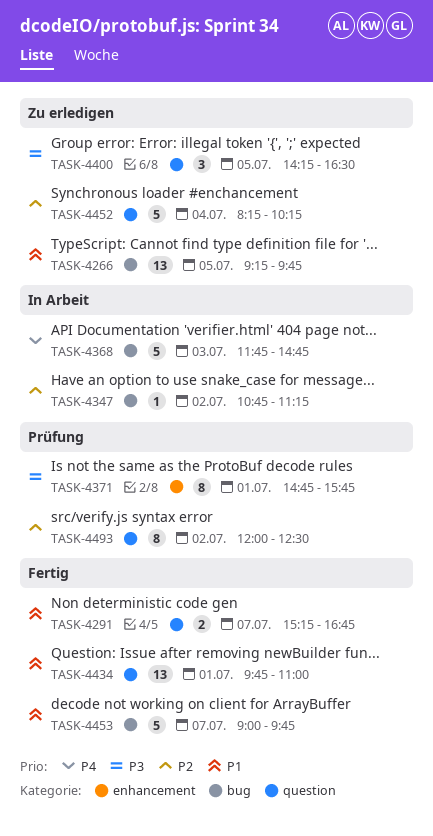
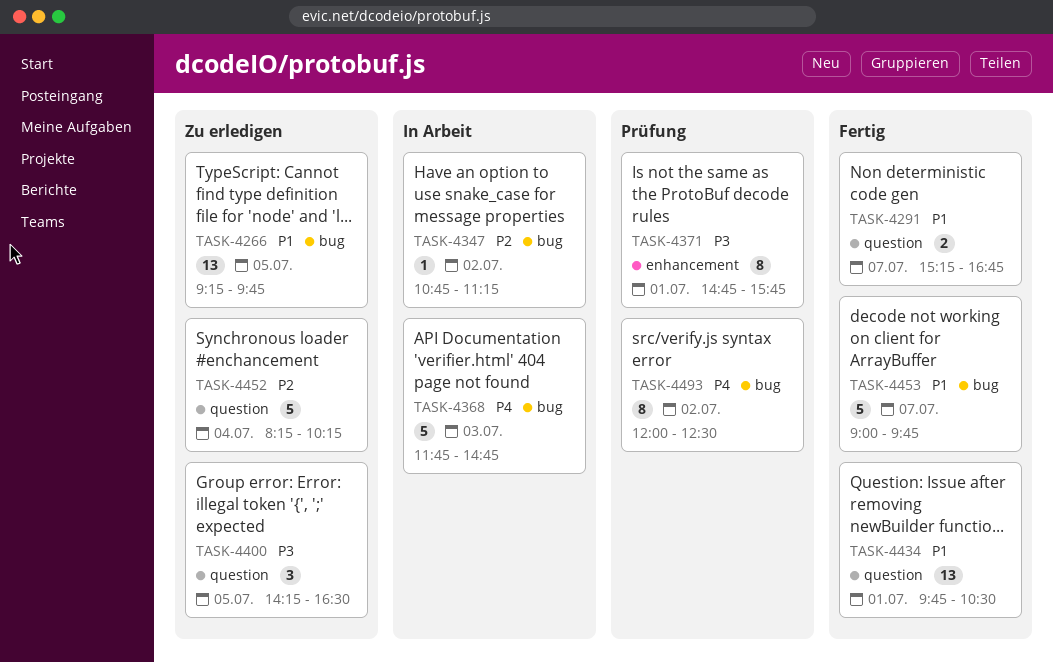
TASK-4434, ends: 11:00 -> 10:30
TASK-4493, priority: P2 -> P4
TASK-4493, label: question -> bug

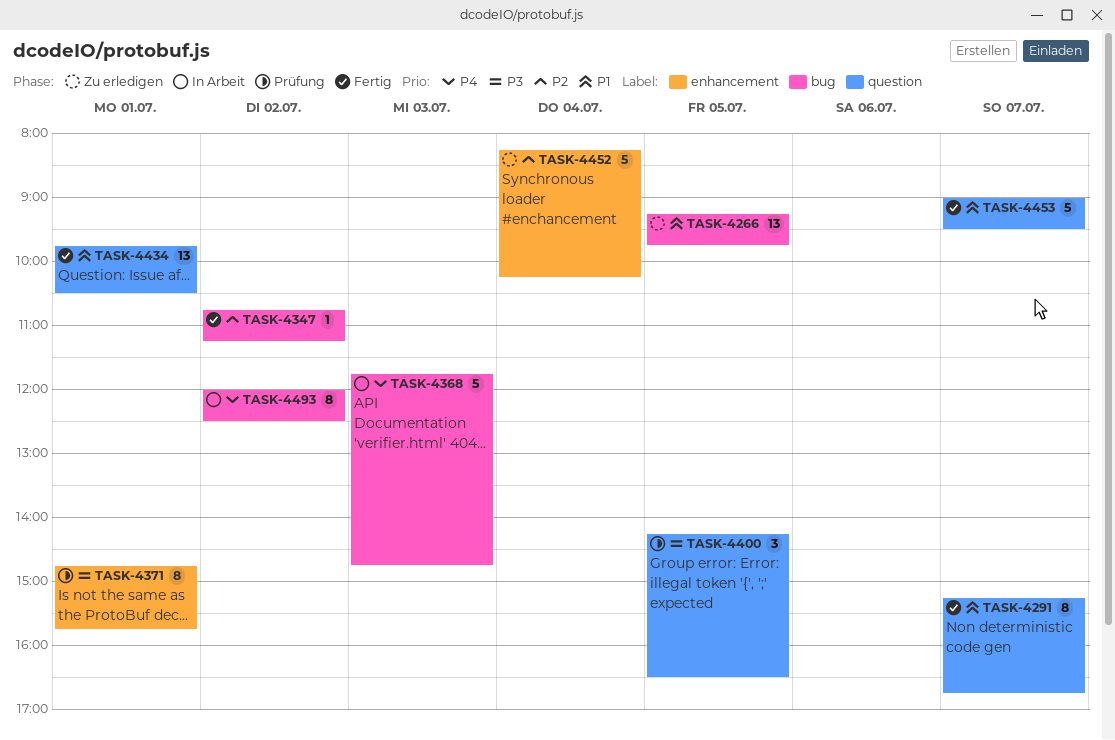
TASK-4291, estimate: 2 -> 8
TASK-4347, status: In Arbeit -> Fertig
TASK-4400, status: Zu erledigen -> Prüfung
TASK-4452, label: question -> enhancement
TASK-4453, label: bug -> question
TASK-4453, ends: 09:45 -> 09:30
TASK-4493, status: Prüfung -> In Arbeit

